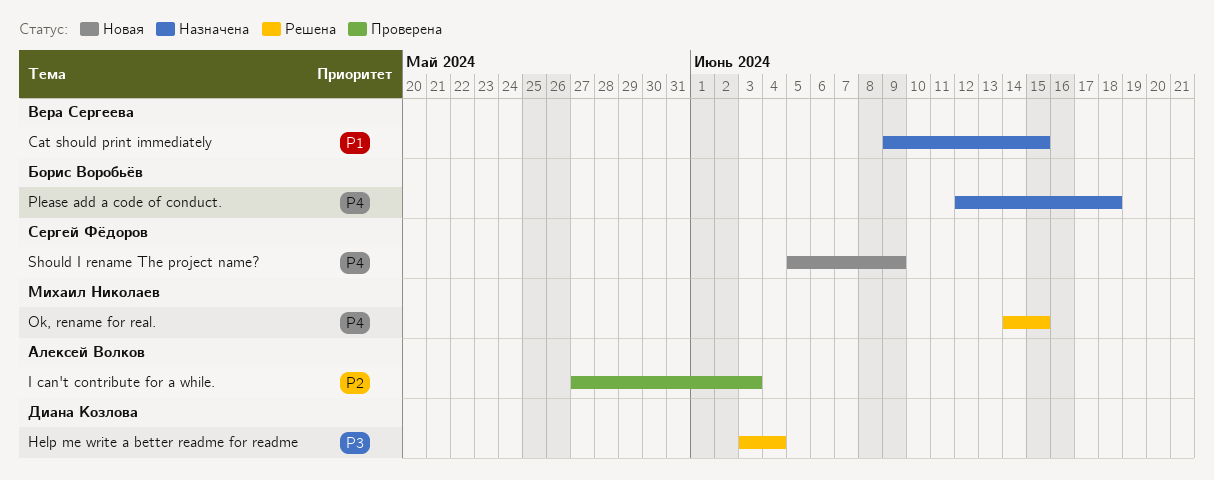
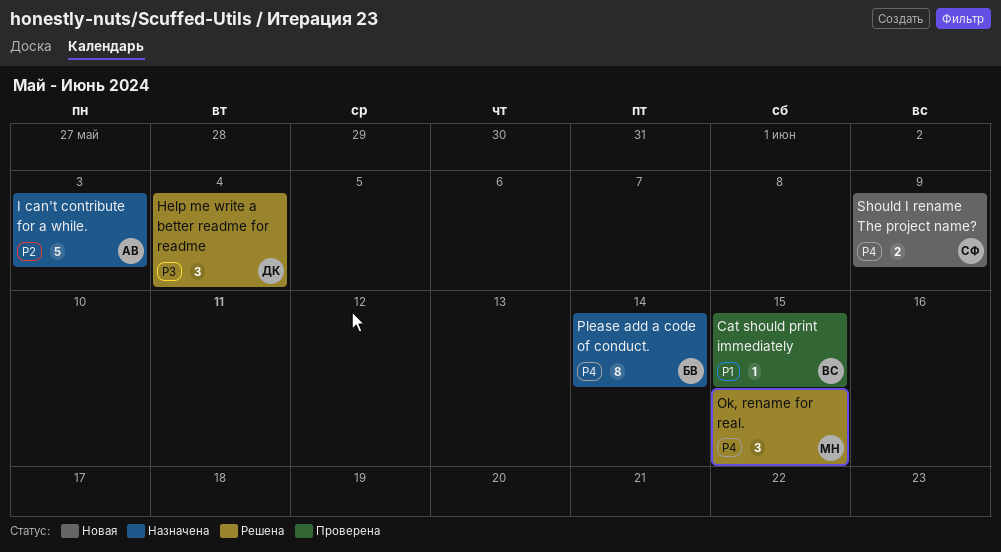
Cat should print immediately, status: Назначена -> Проверена
I can't contribute for a while., status: Проверена -> Назначена
Please add a code of conduct., due: Jun 18 -> Jun 14

